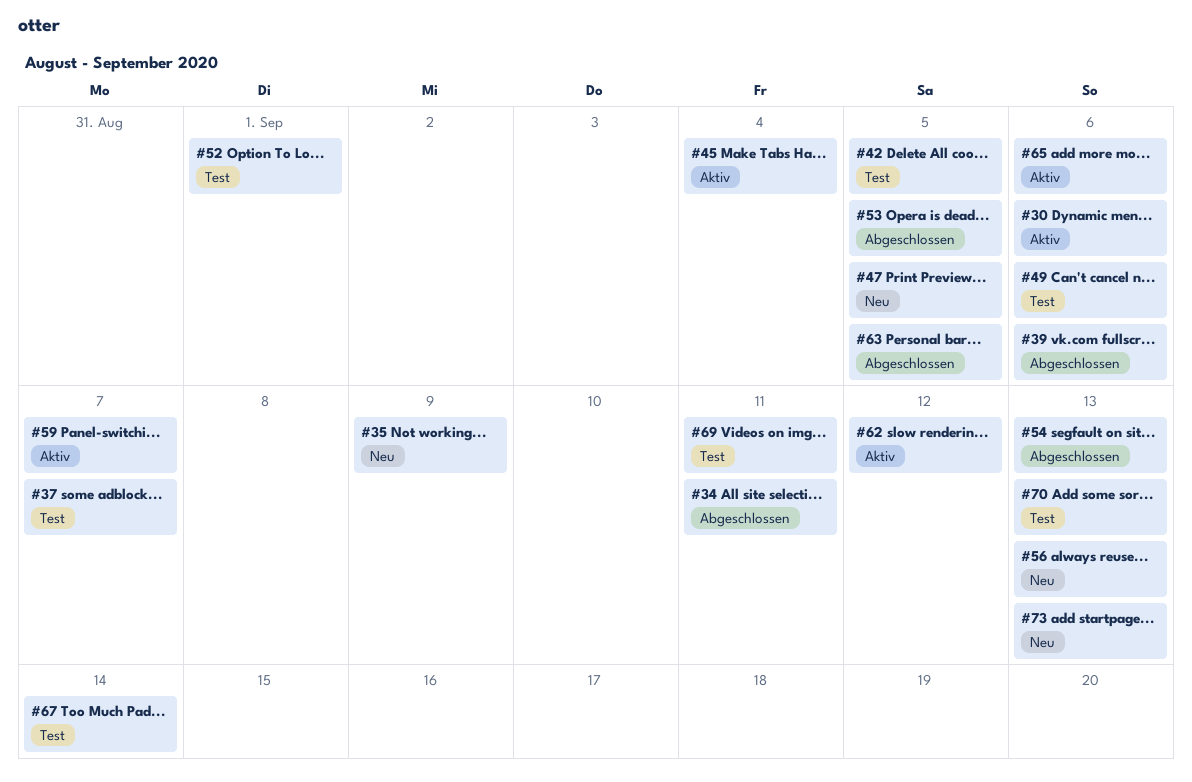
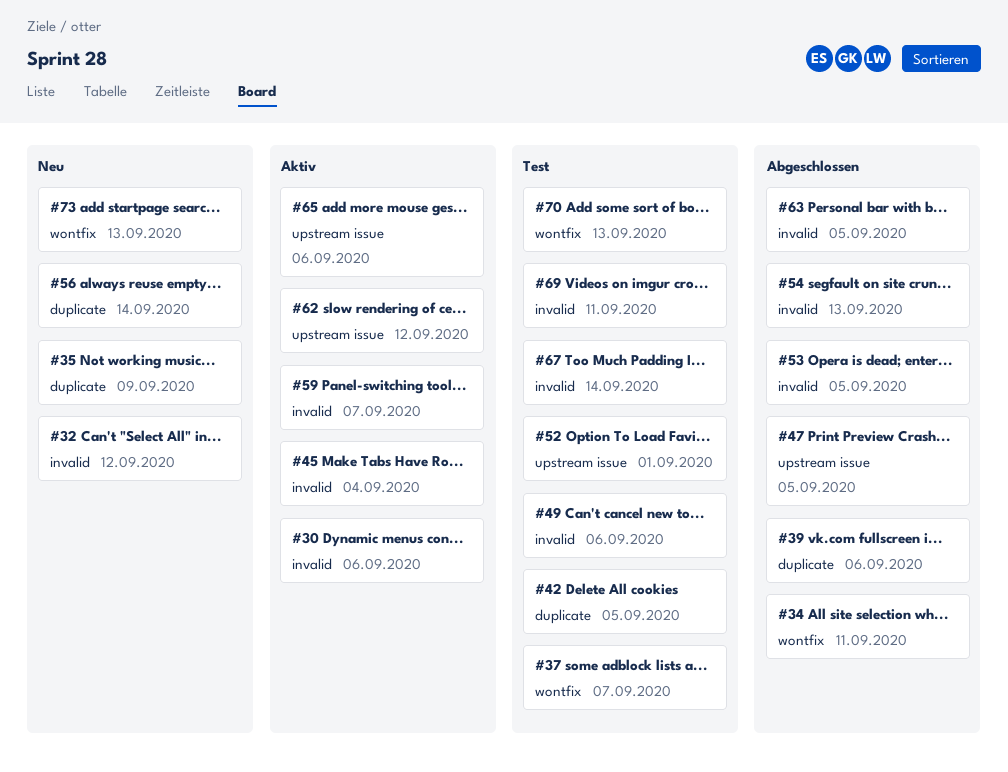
#32: none -> present
#47, status: Neu -> Abgeschlossen
#56, due: Sep 13 -> Sep 14

